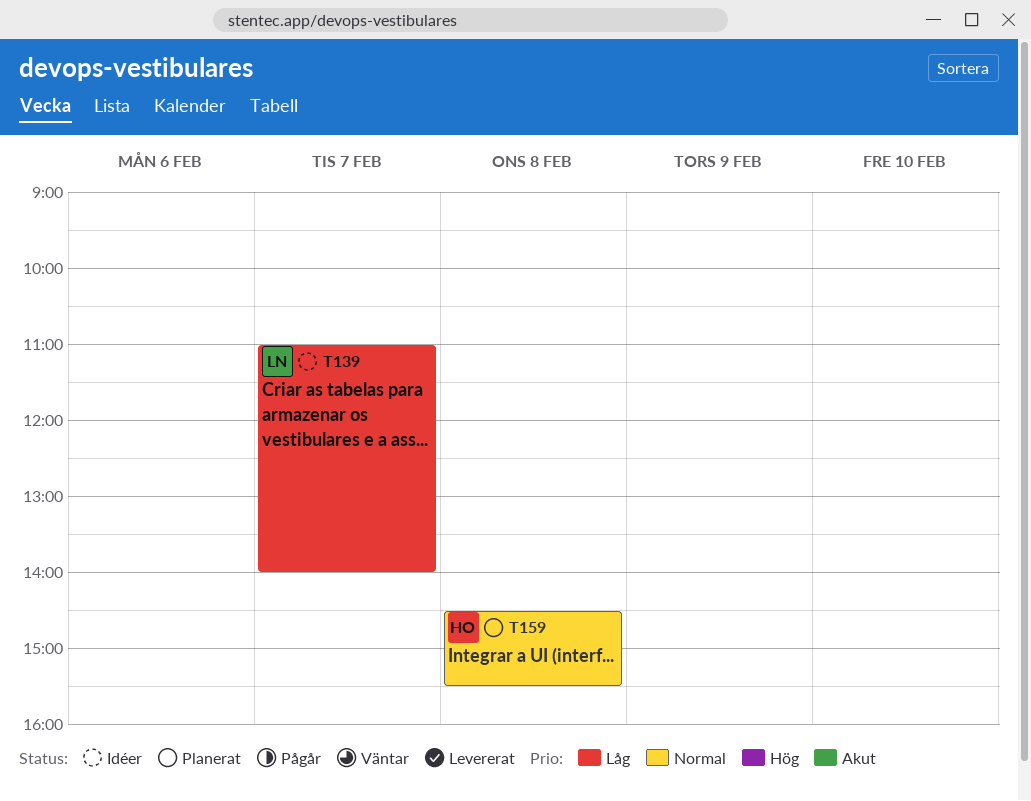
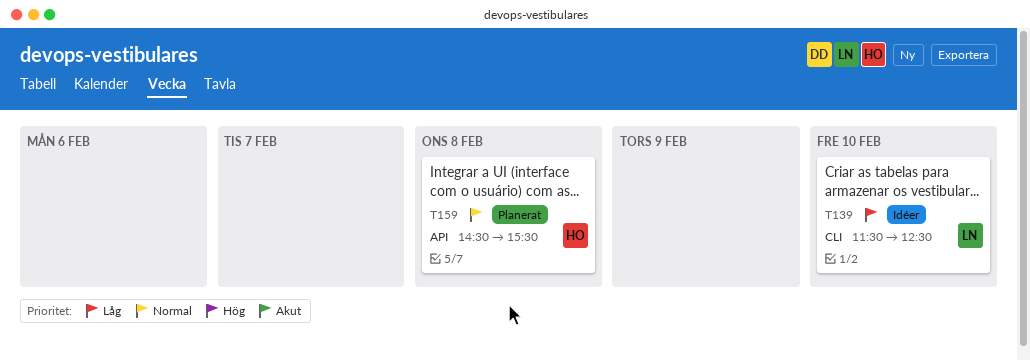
T139, day: Feb 7 -> Feb 10
T139, begins: 11:00 -> 11:30
T139, ends: 14:00 -> 12:30

